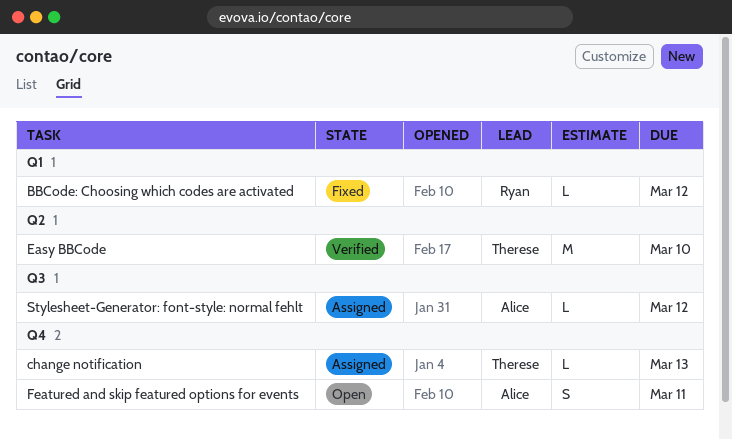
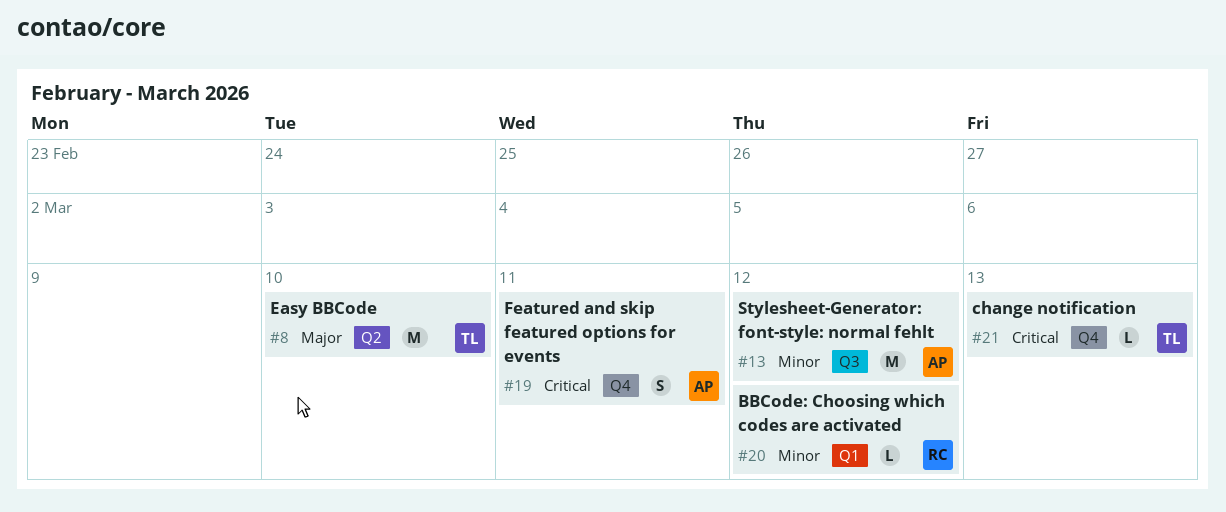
Stylesheet-Generator: font-style: normal fehlt, estimate: L -> M

